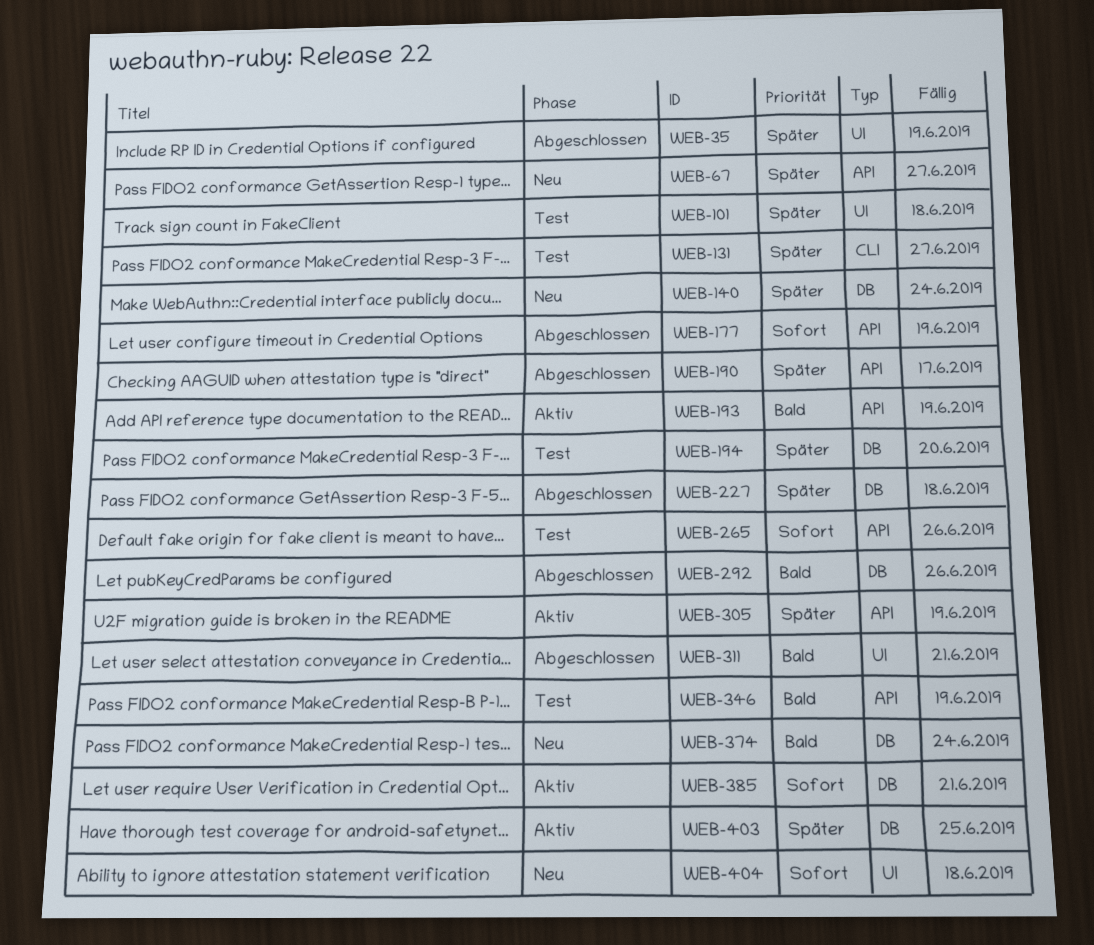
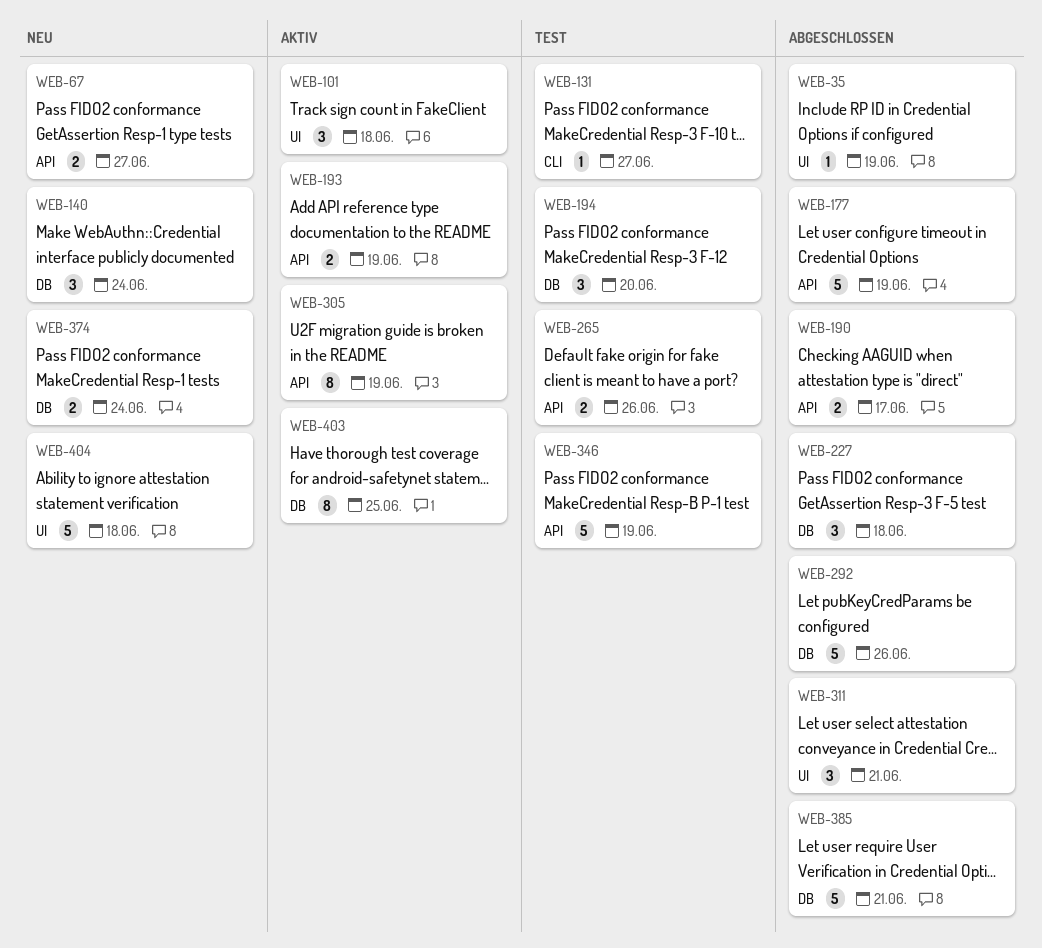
WEB-101, status: Test -> Aktiv
WEB-385, status: Aktiv -> Abgeschlossen

